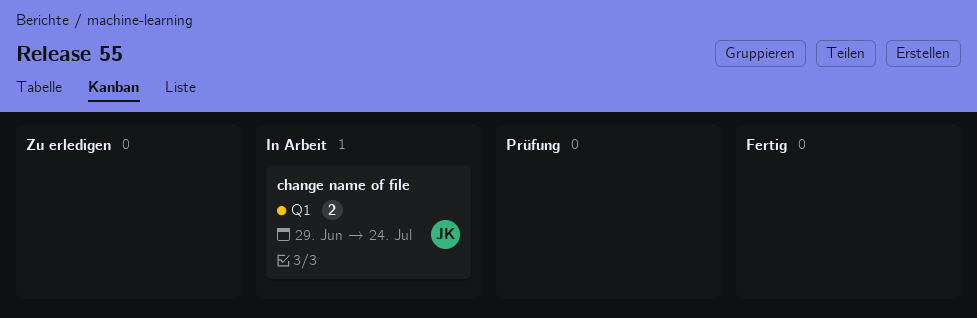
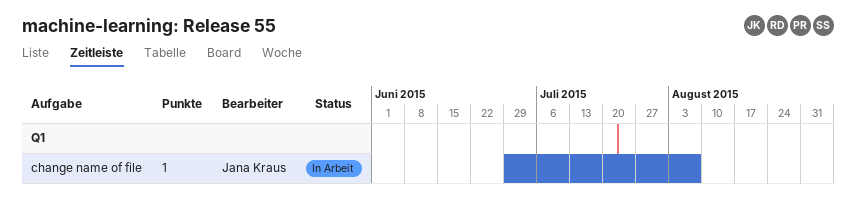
change name of file, estimate: 2 -> 1
change name of file, due: Jul 24 -> Aug 7

